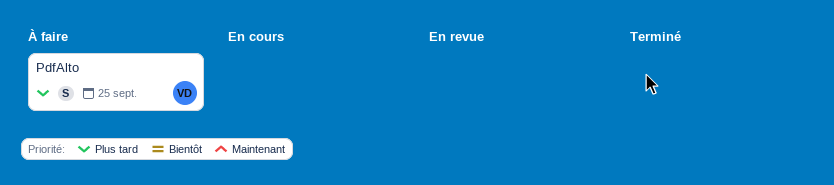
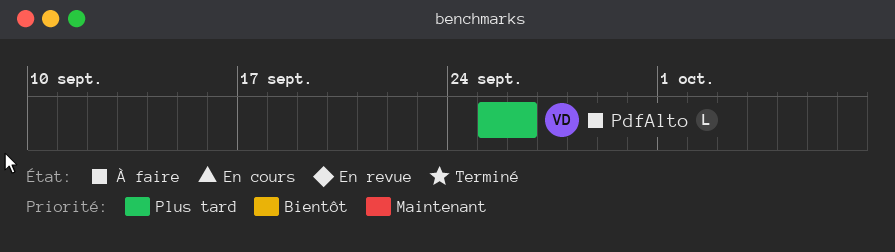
PdfAlto, estimate: S -> L
PdfAlto, due: Sep 25 -> Sep 26

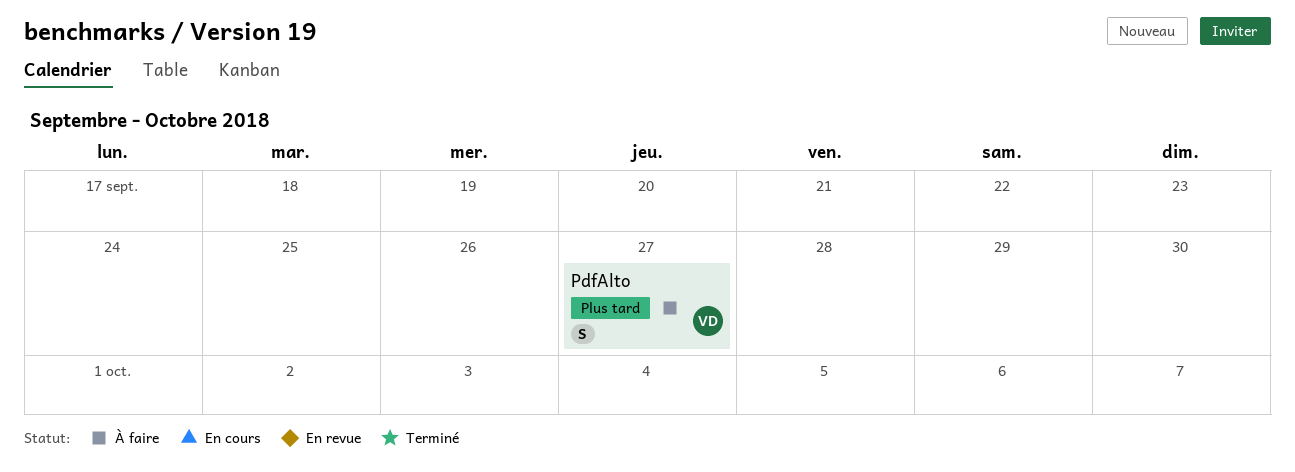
PdfAlto, estimate: L -> S
PdfAlto, due: Sep 26 -> Sep 27

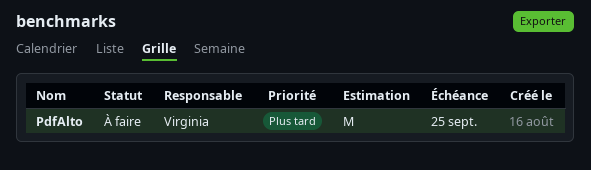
PdfAlto, estimate: S -> M
PdfAlto, due: Sep 27 -> Sep 25

